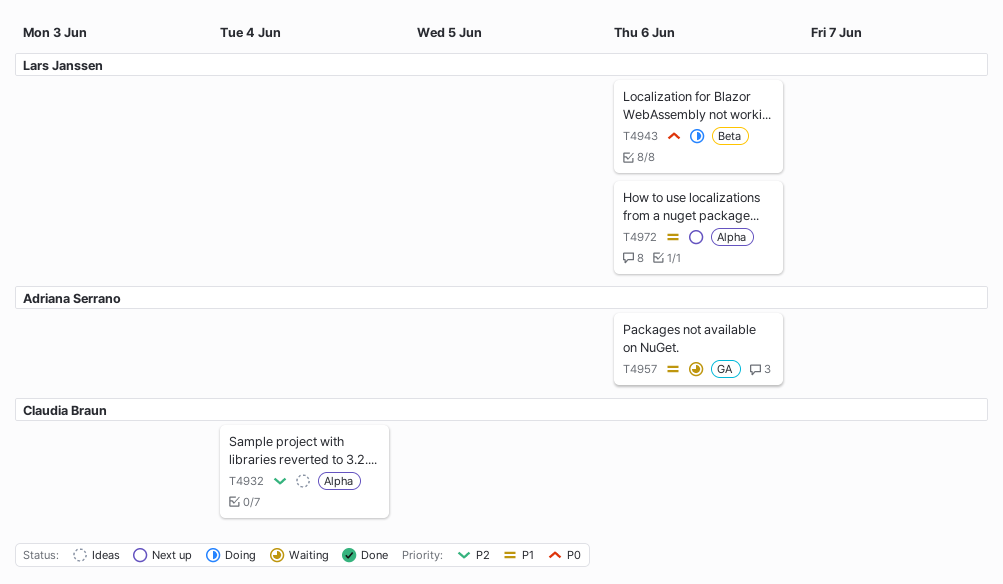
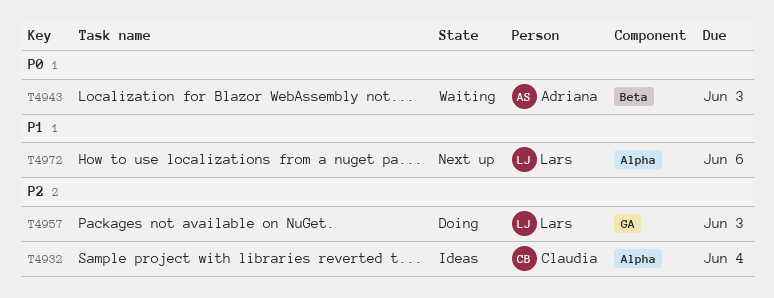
T4943, status: Doing -> Waiting
T4943, owner: Lars Janssen -> Adriana Serrano
T4943, due: Jun 6 -> Jun 3
T4957, status: Waiting -> Doing
T4957, owner: Adriana Serrano -> Lars Janssen
T4957, priority: P1 -> P2
T4957, due: Jun 6 -> Jun 3

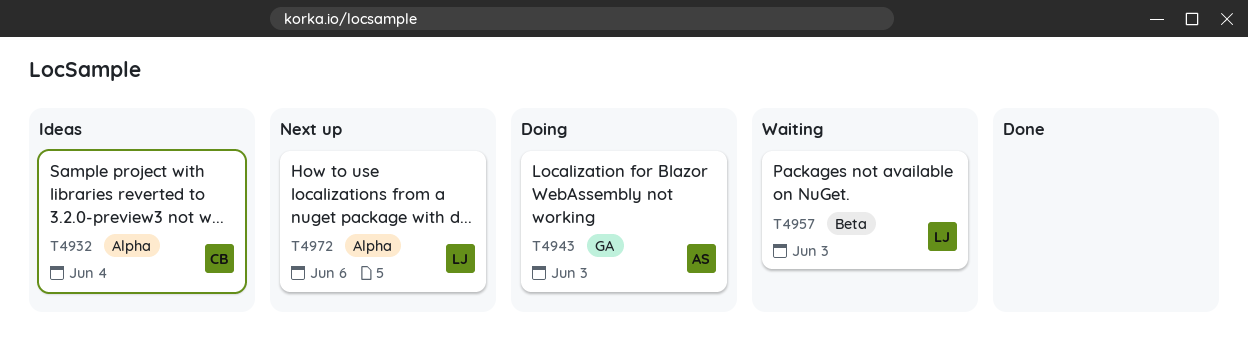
T4943, status: Waiting -> Doing
T4943, label: Beta -> GA
T4957, status: Doing -> Waiting
T4957, label: GA -> Beta

